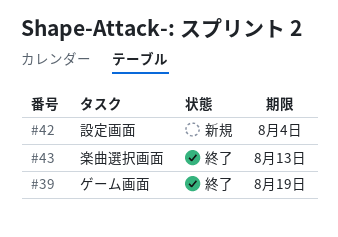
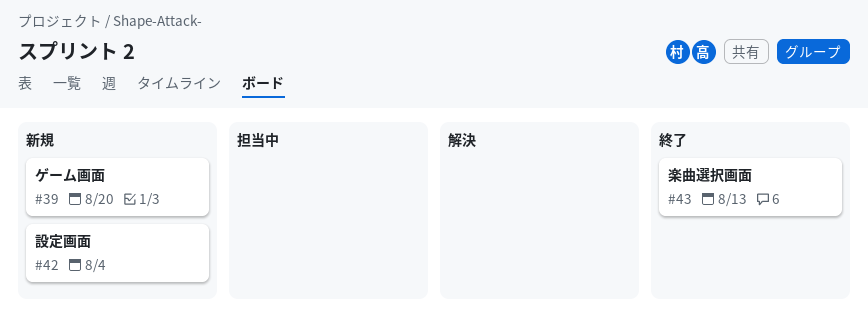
#39, status: 終了 -> 新規
#39, due: Aug 19 -> Aug 20

